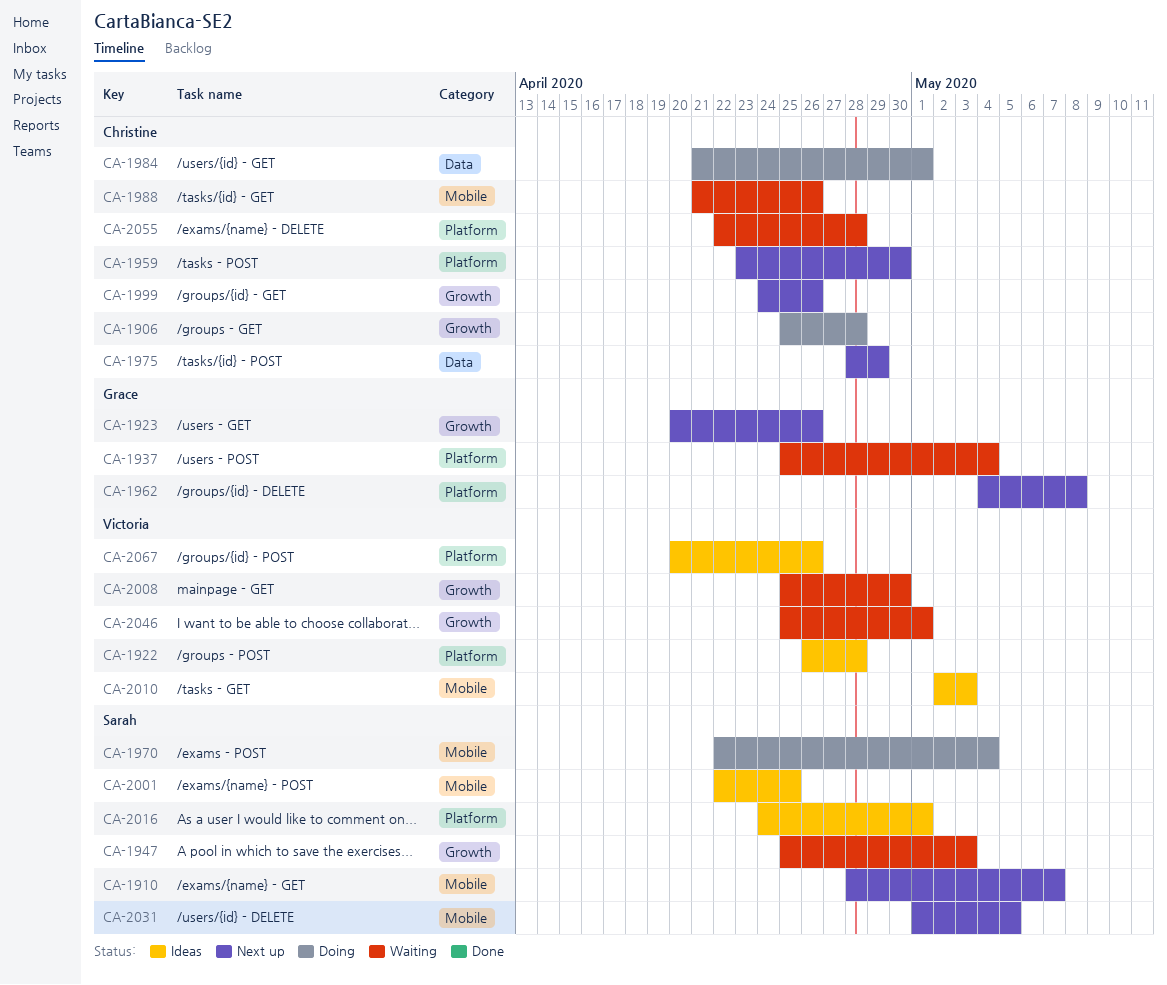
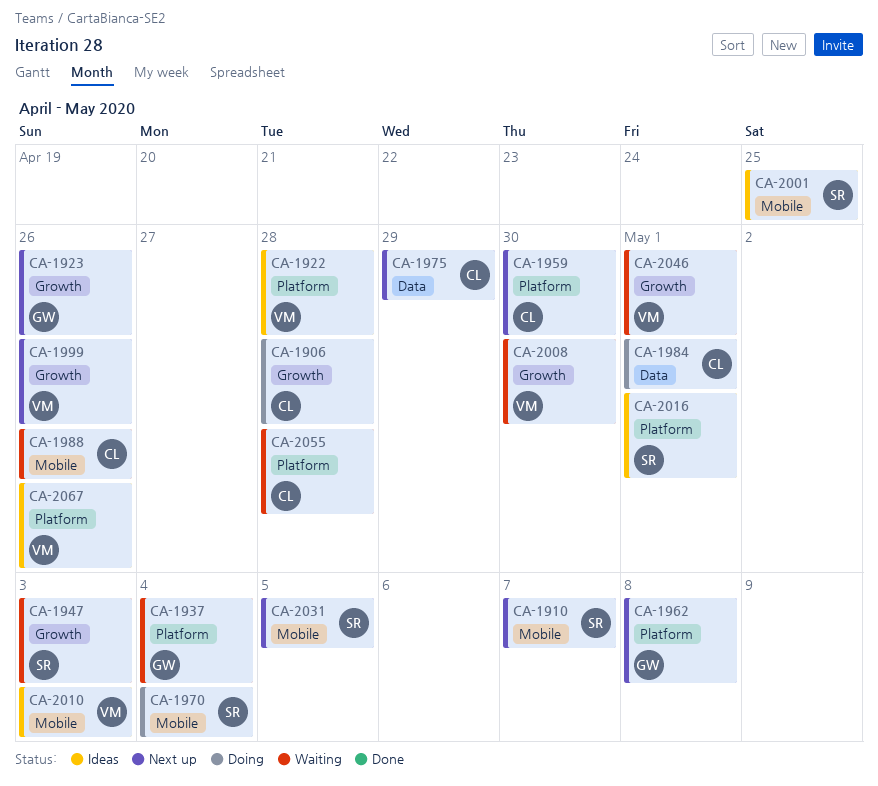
CA-1999, owner: Christine -> Victoria

